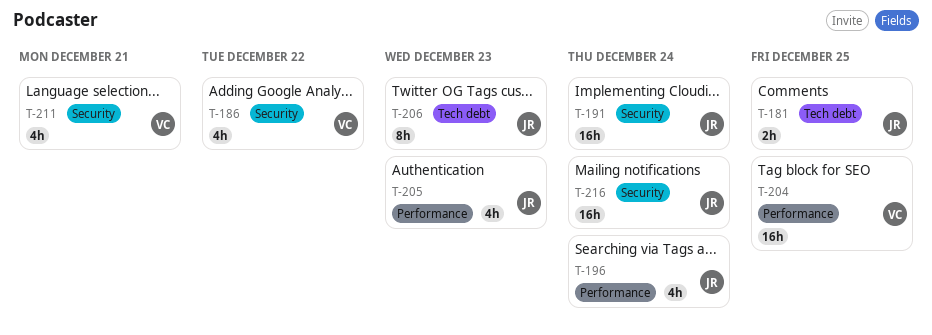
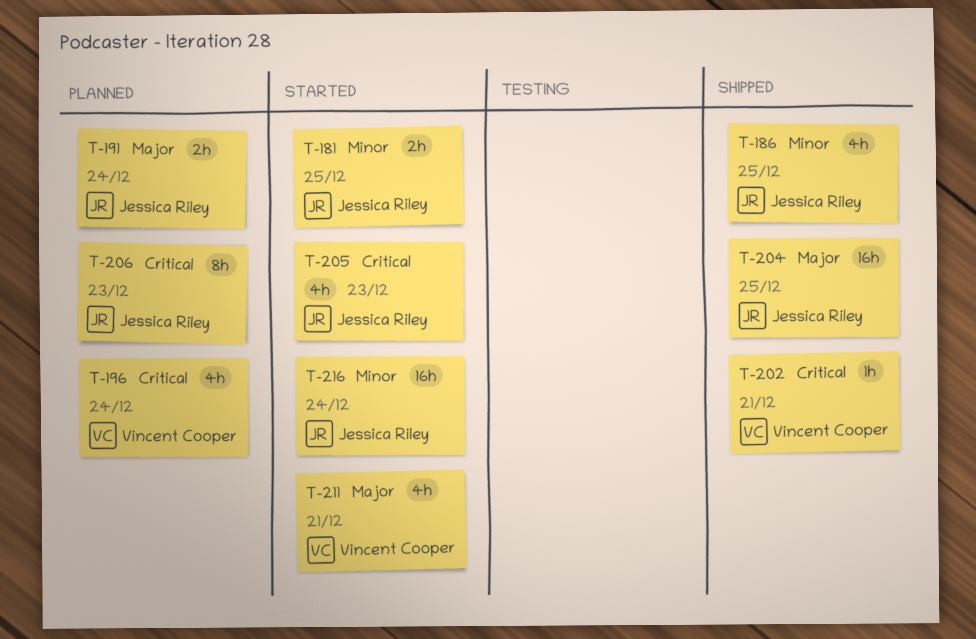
T-186, owner: Vincent Cooper -> Jessica Riley
T-186, due: Dec 22 -> Dec 25
T-191, estimate: 16h -> 2h
T-196, owner: Jessica Riley -> Vincent Cooper
T-202: none -> present
T-204, owner: Vincent Cooper -> Jessica Riley

